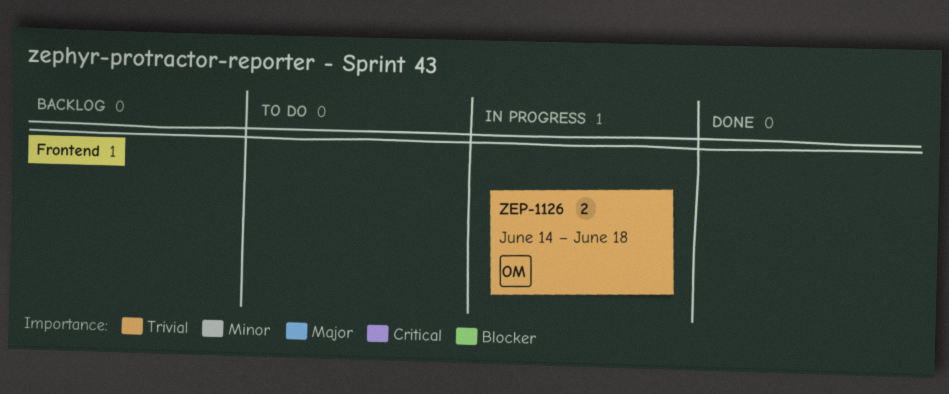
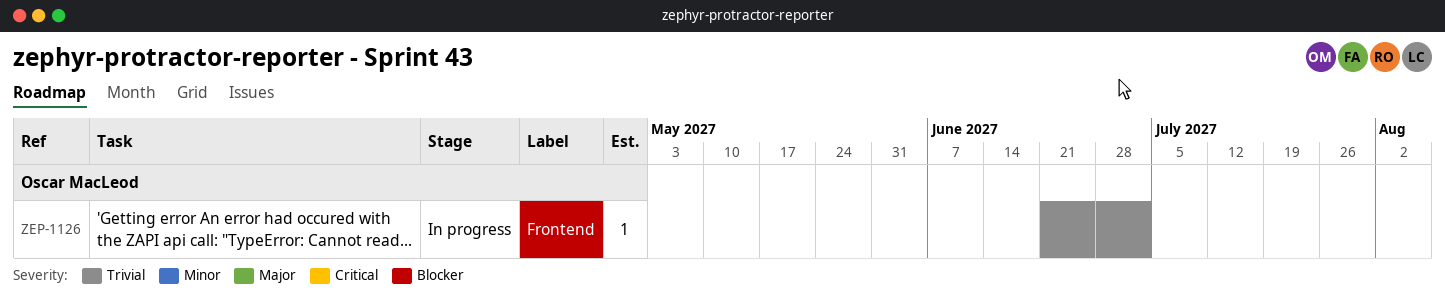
ZEP-1126, estimate: 2 -> 1
ZEP-1126, start: Jun 14 -> Jun 21
ZEP-1126, due: Jun 18 -> Jul 2

